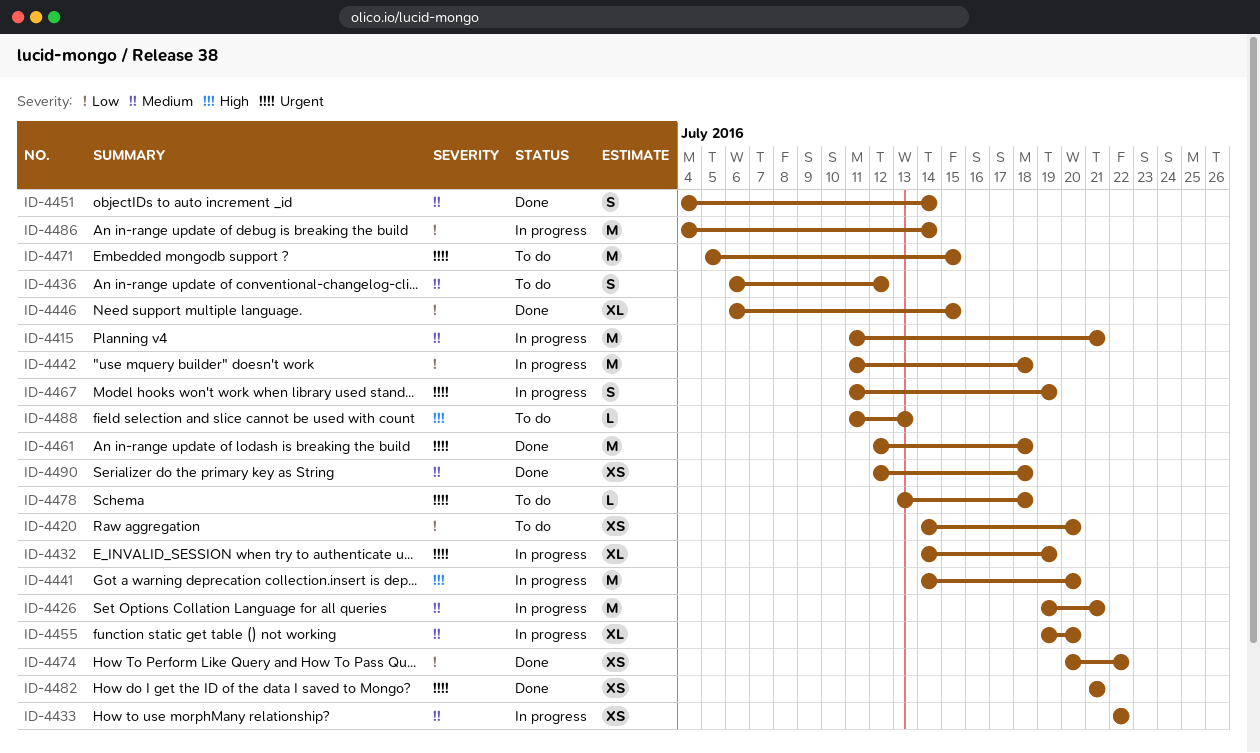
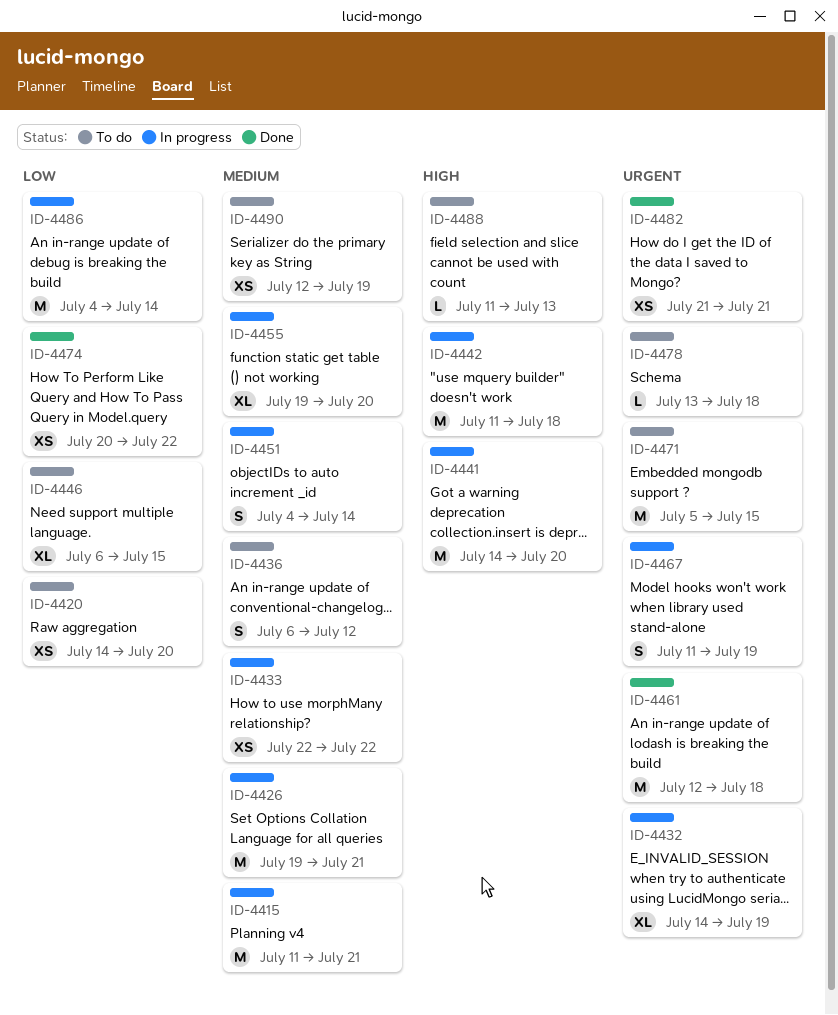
ID-4442, priority: Low -> High
ID-4446, status: Done -> To do
ID-4451, status: Done -> In progress
ID-4490, status: Done -> To do
ID-4490, due: Jul 18 -> Jul 19

